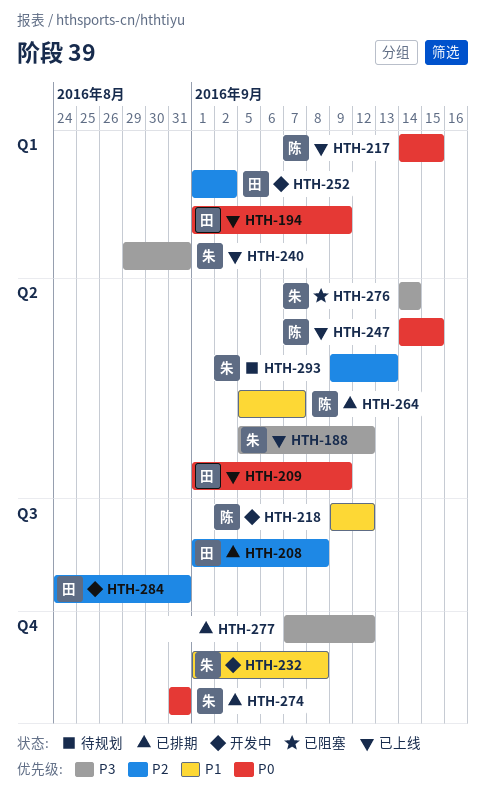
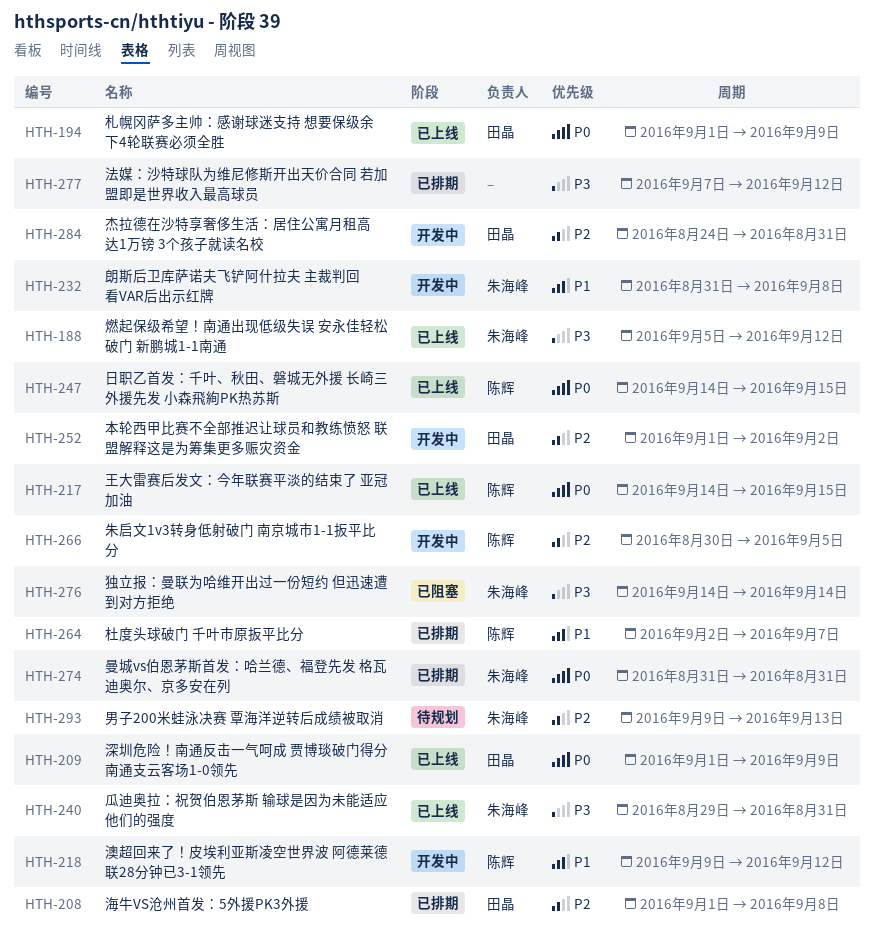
HTH-232, start: Sep 1 -> Aug 31
HTH-264, start: Sep 5 -> Sep 2
HTH-266: none -> present

